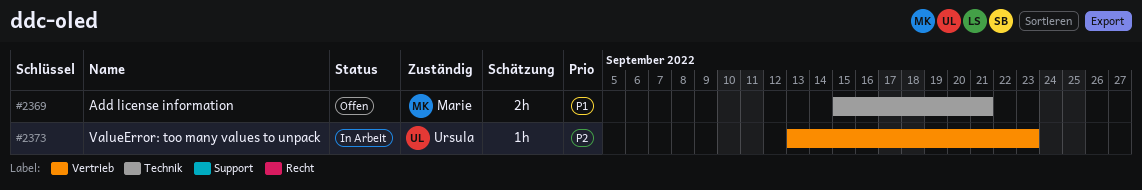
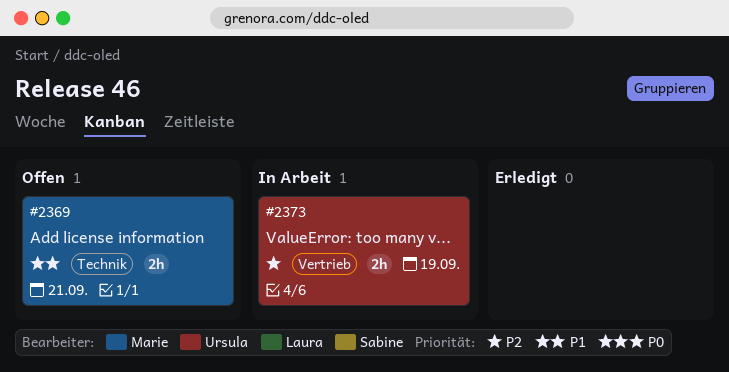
#2373, estimate: 1h -> 2h
#2373, due: Sep 23 -> Sep 19

